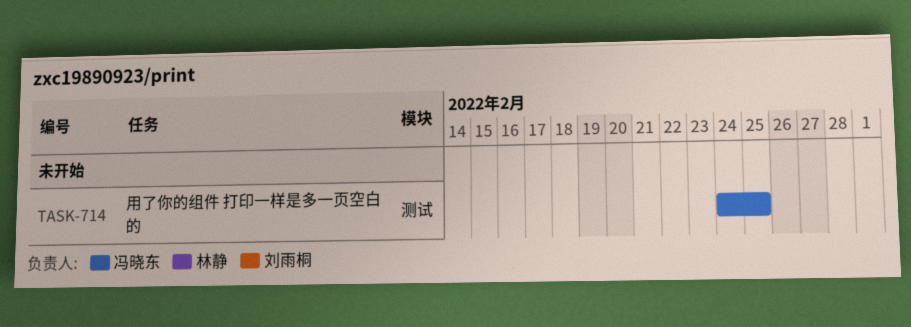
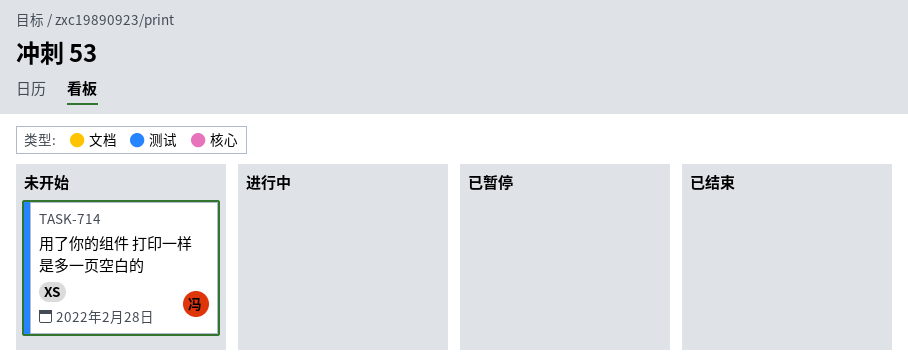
TASK-714, due: Feb 25 -> Feb 28

